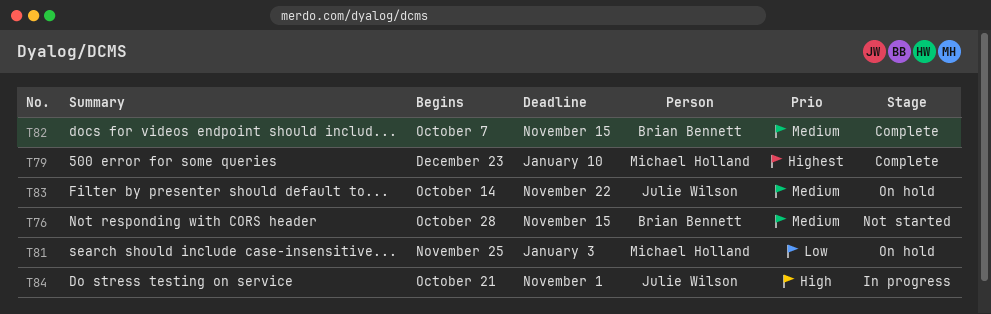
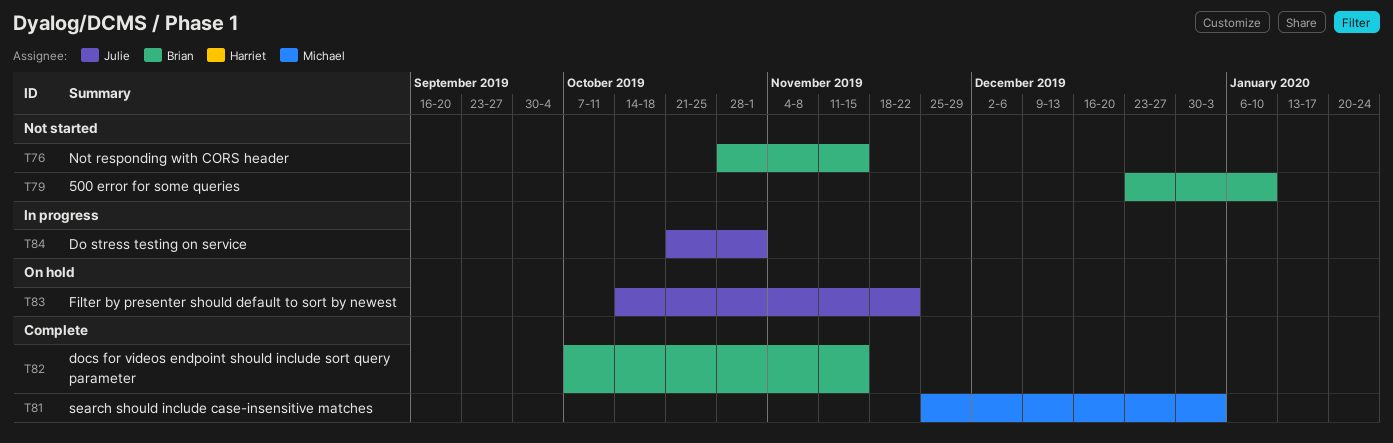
T79, status: Complete -> Not started
T79, owner: Michael Holland -> Brian Bennett
T81, status: On hold -> Complete

